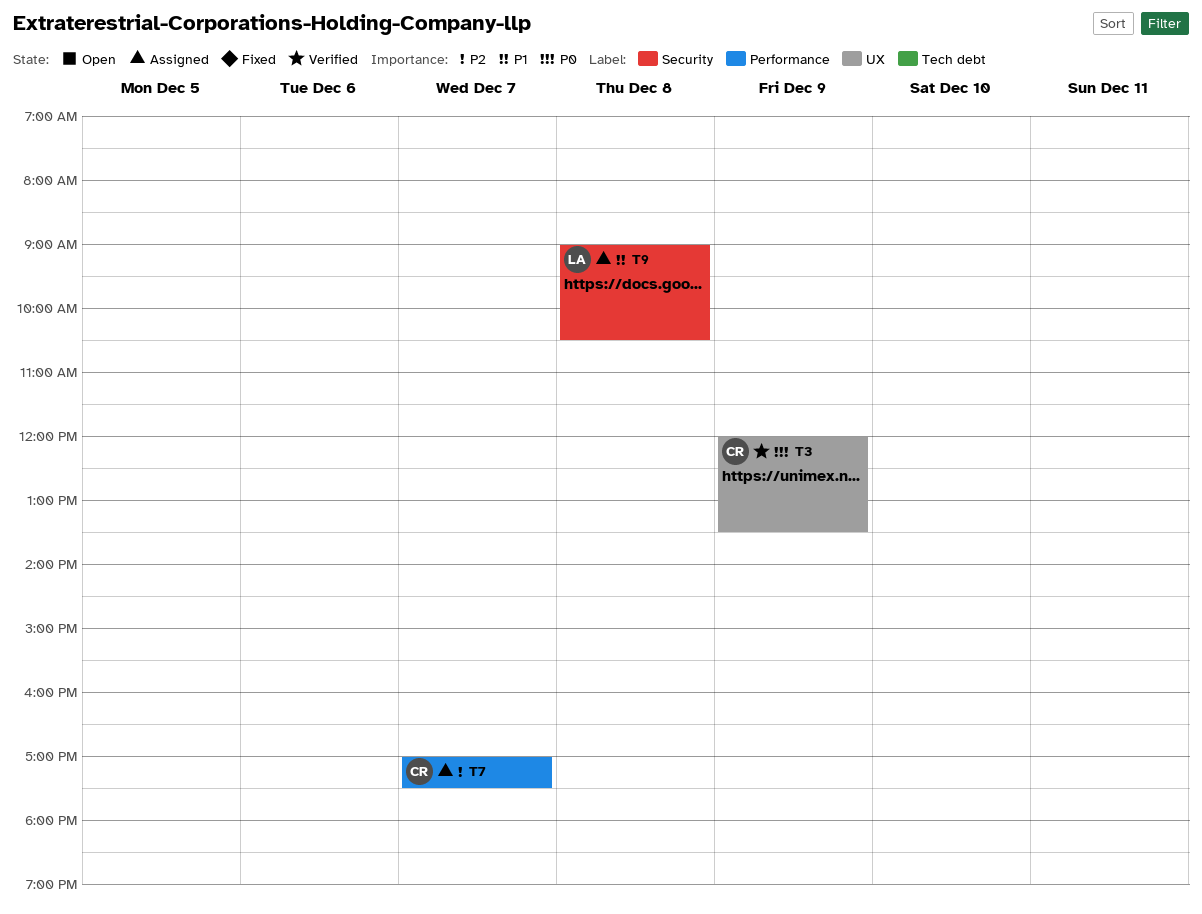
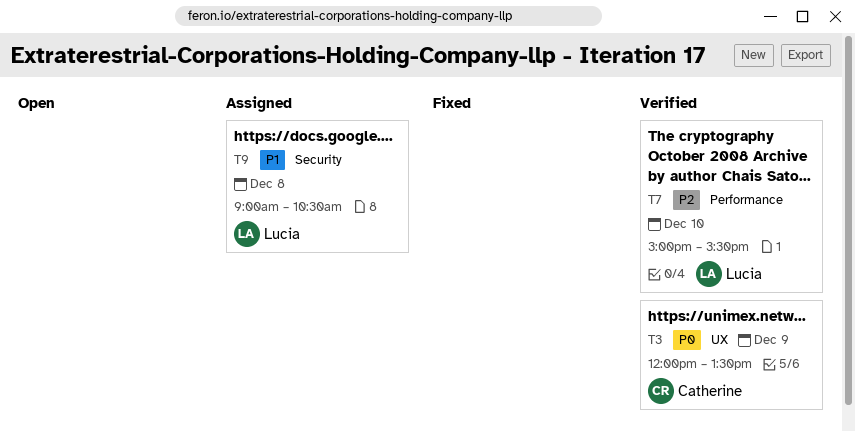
T7, status: Assigned -> Verified
T7, owner: Catherine -> Lucia
T7, day: Dec 7 -> Dec 10
T7, begins: 17:00 -> 15:00
T7, ends: 17:30 -> 15:30

